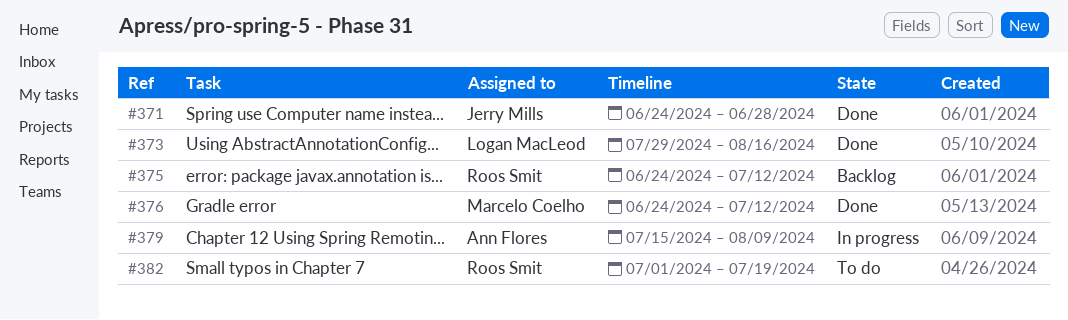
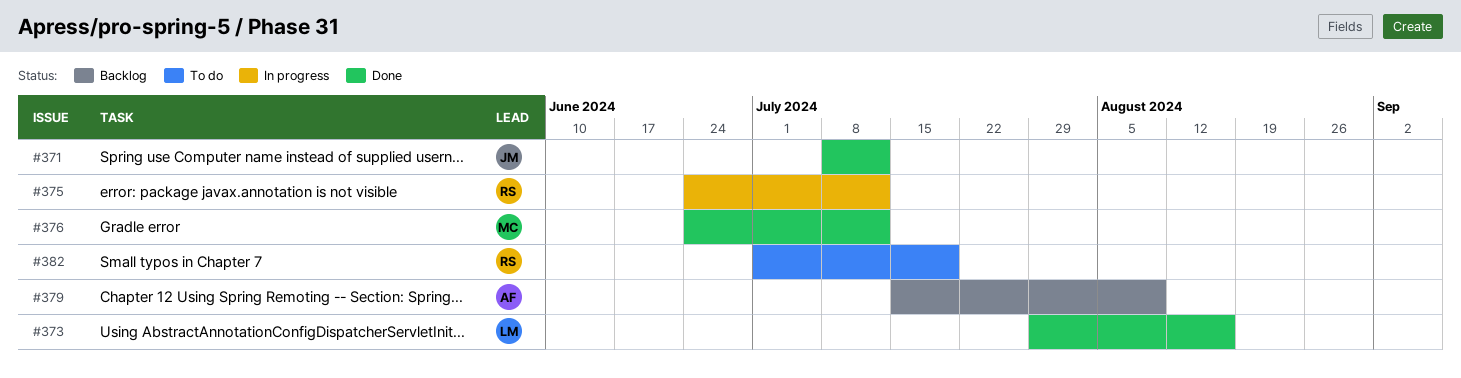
#371, start: Jun 24 -> Jul 8
#371, due: Jun 28 -> Jul 12
#375, status: Backlog -> In progress
#379, status: In progress -> Backlog

